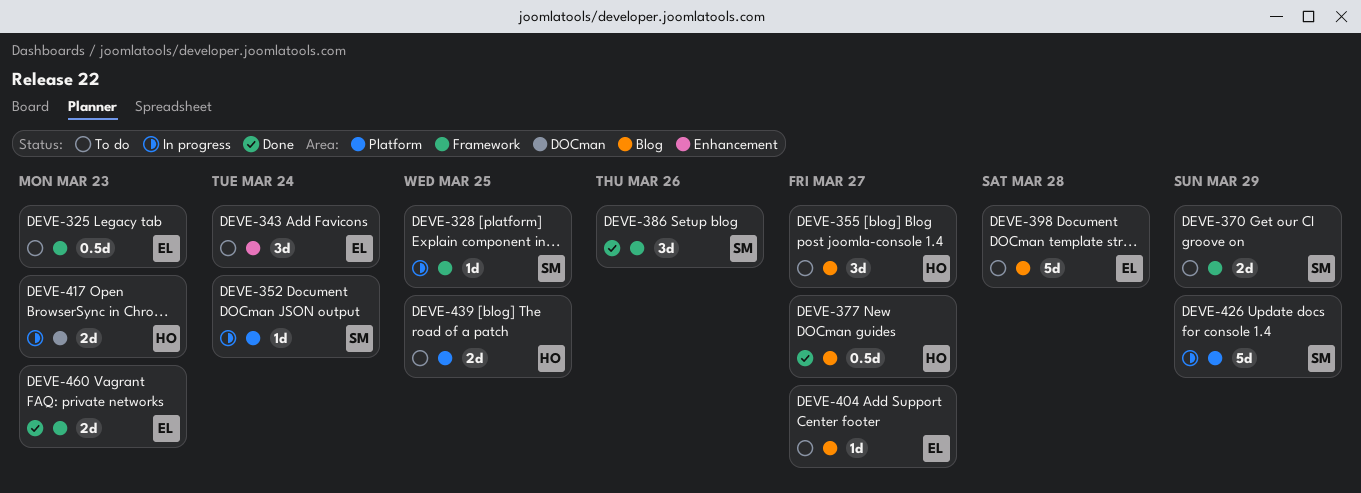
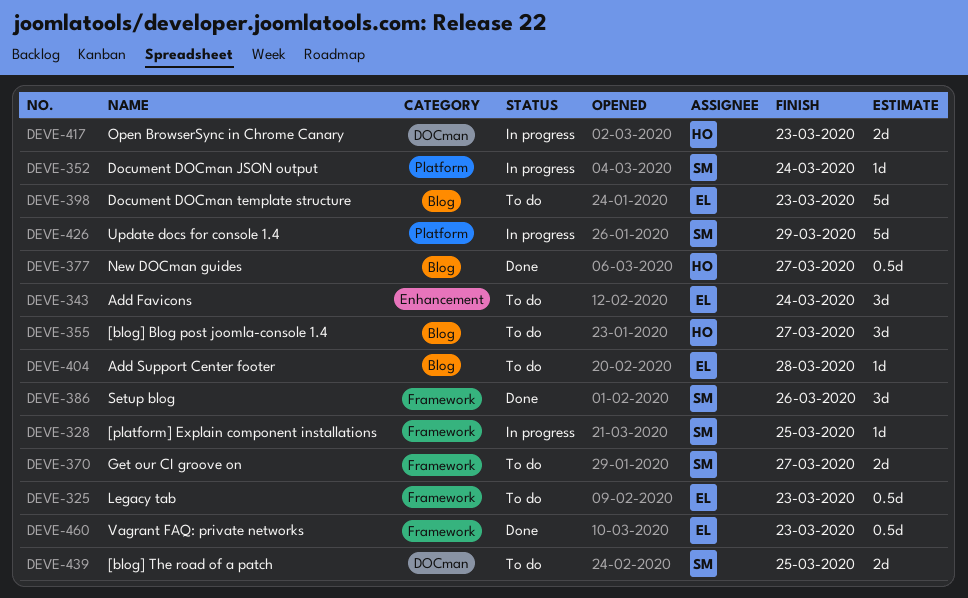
DEVE-370, due: Mar 29 -> Mar 27
DEVE-398, due: Mar 28 -> Mar 23
DEVE-404, due: Mar 27 -> Mar 28
DEVE-439, owner: HO -> SM
DEVE-439, label: Platform -> DOCman
DEVE-460, estimate: 2d -> 0.5d

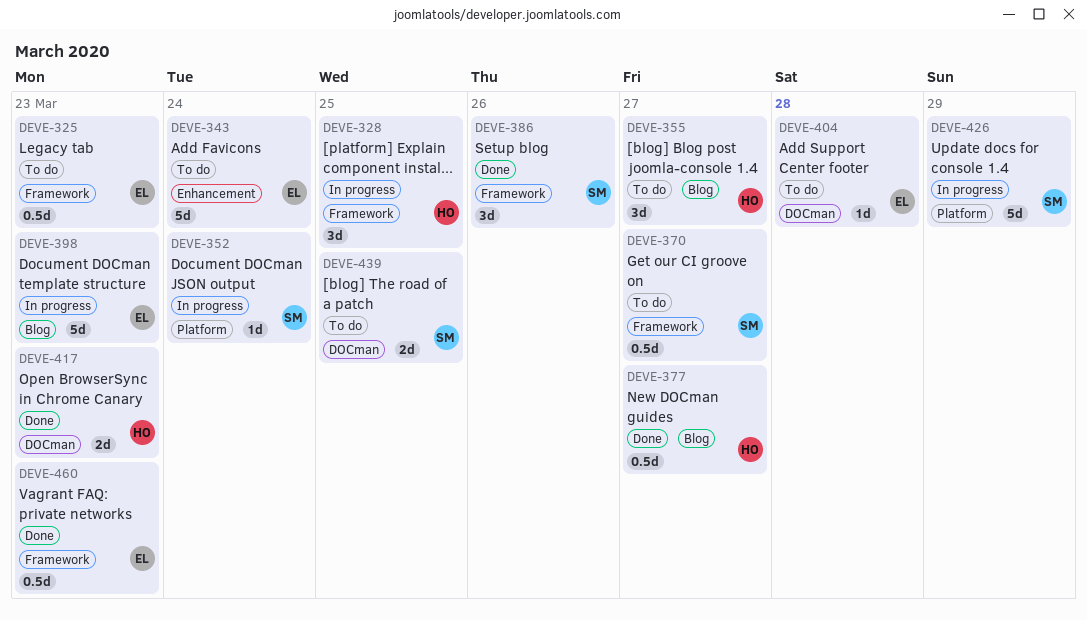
DEVE-328, owner: SM -> HO
DEVE-328, estimate: 1d -> 3d
DEVE-343, estimate: 3d -> 5d
DEVE-370, estimate: 2d -> 0.5d
DEVE-398, status: To do -> In progress
DEVE-404, label: Blog -> DOCman
DEVE-417, status: In progress -> Done

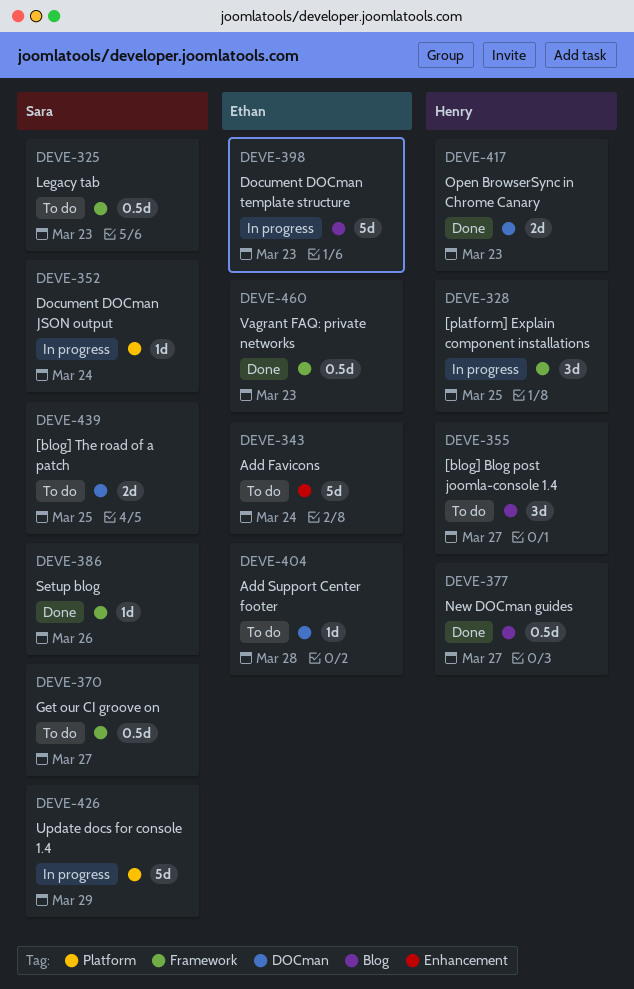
DEVE-325, owner: Ethan -> Sara
DEVE-386, estimate: 3d -> 1d

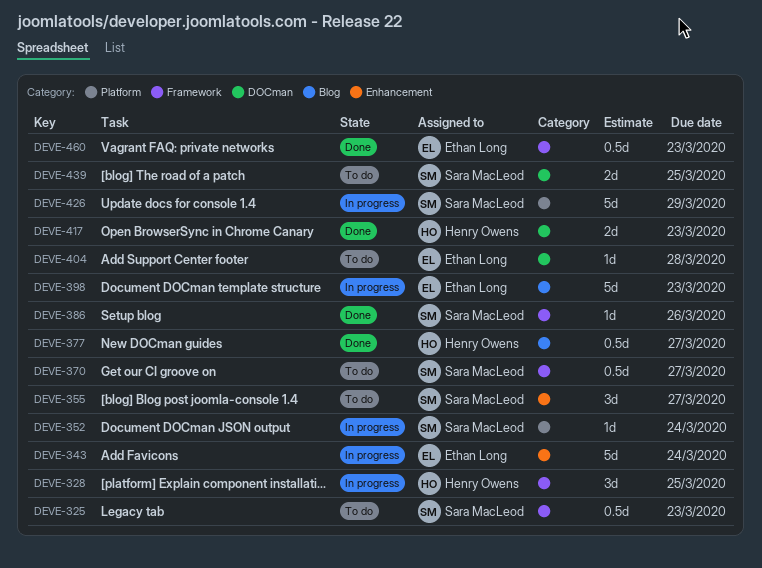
DEVE-343, status: To do -> In progress
DEVE-355, owner: Henry Owens -> Sara MacLeod
DEVE-355, label: Blog -> Enhancement

